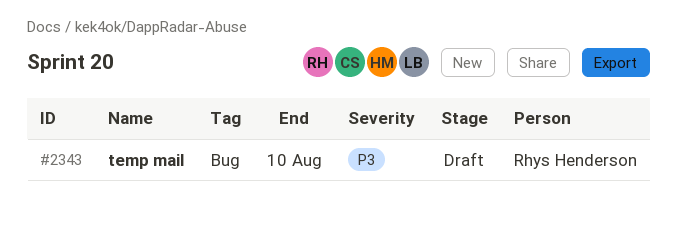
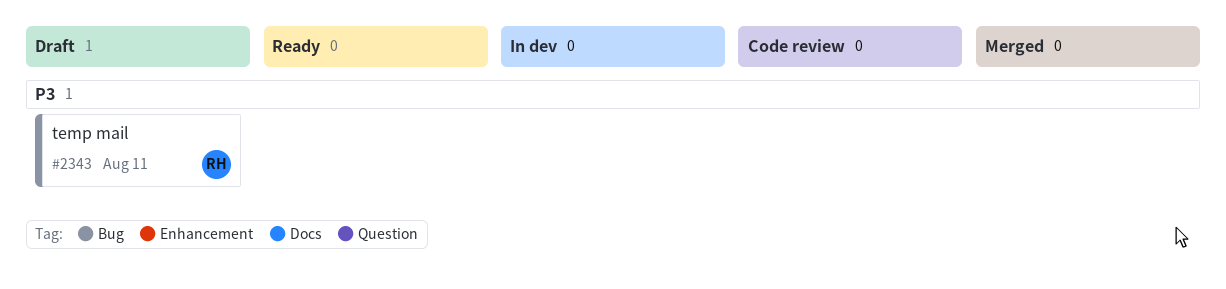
#2343, due: Aug 10 -> Aug 11

